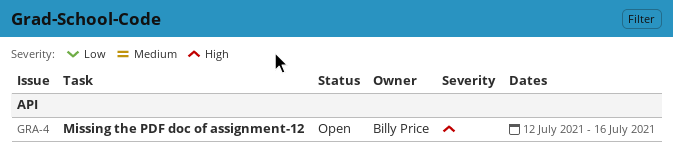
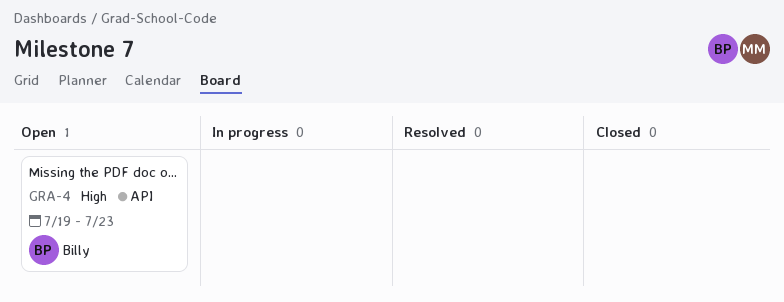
GRA-4, start: Jul 12 -> Jul 19
GRA-4, due: Jul 16 -> Jul 23

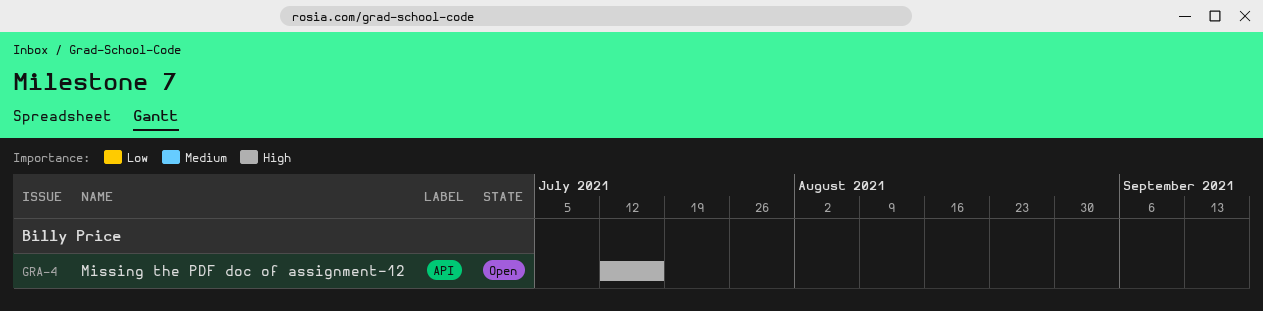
GRA-4, start: Jul 19 -> Jul 12
GRA-4, due: Jul 23 -> Jul 16

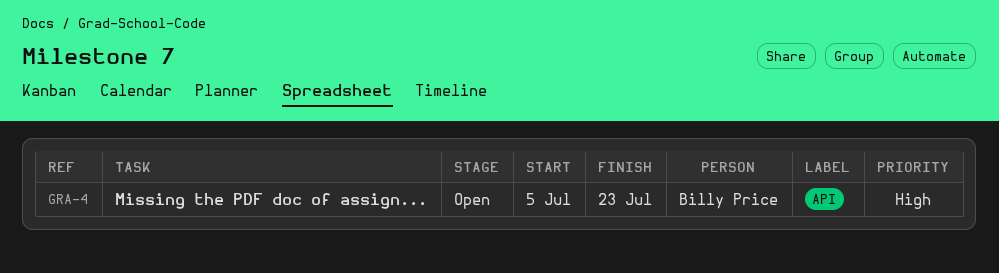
GRA-4, start: Jul 12 -> Jul 5
GRA-4, due: Jul 16 -> Jul 23

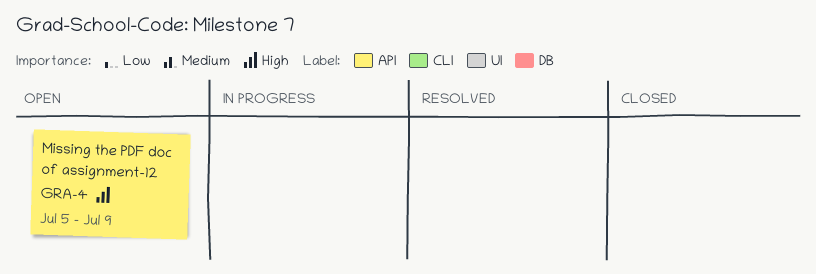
GRA-4, due: Jul 23 -> Jul 9

